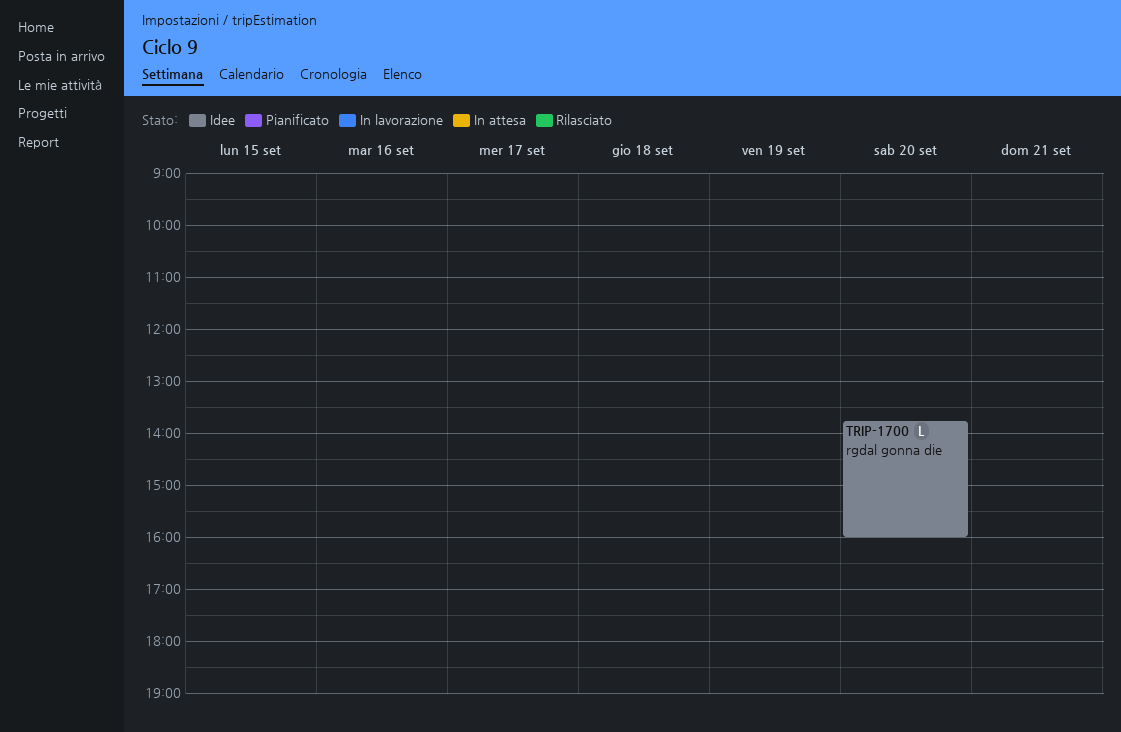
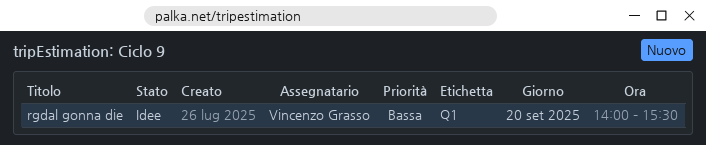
rgdal gonna die, begins: 13:45 -> 14:00
rgdal gonna die, ends: 16:00 -> 15:30

